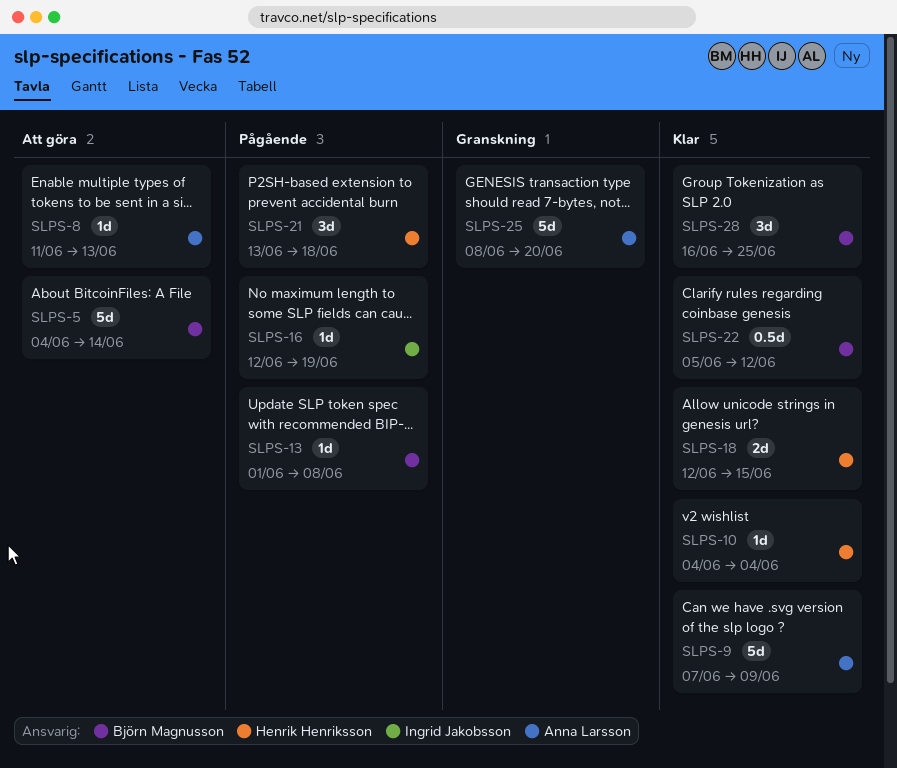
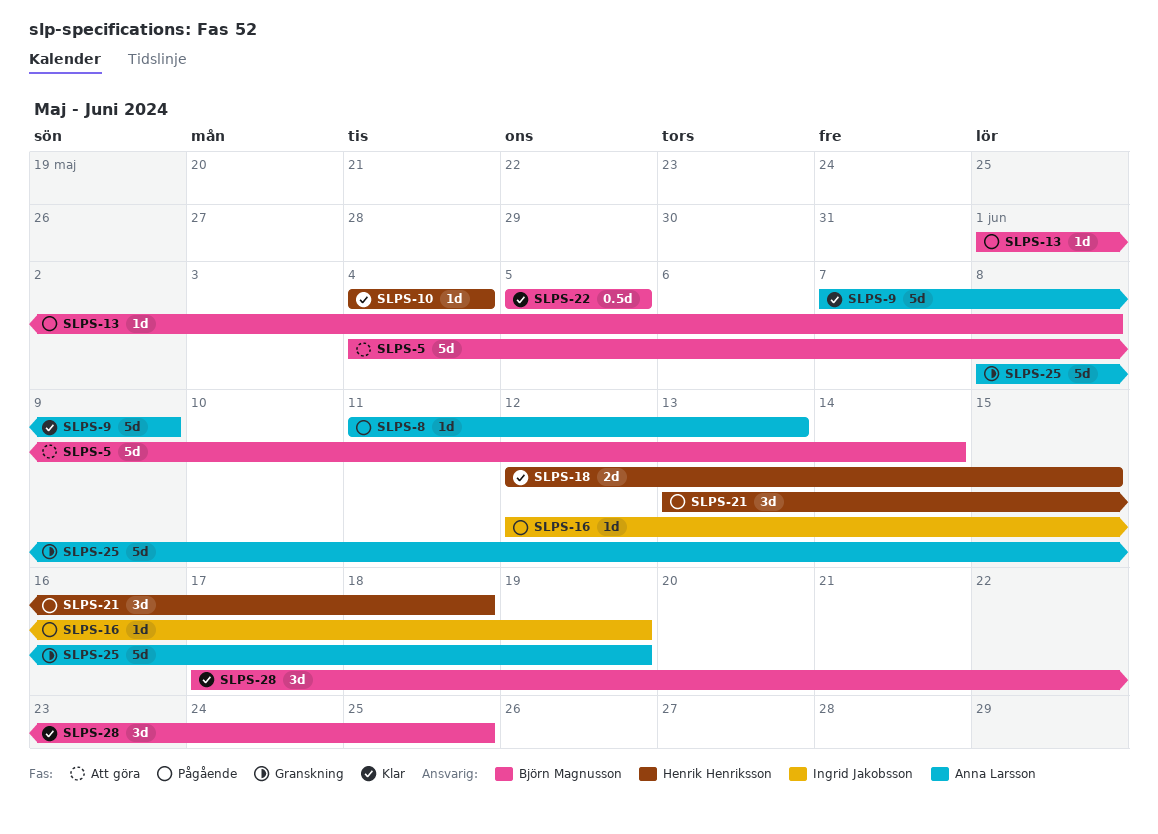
SLPS-8, status: Att göra -> Pågående
SLPS-22, due: Jun 12 -> Jun 5
SLPS-25, due: Jun 20 -> Jun 19
SLPS-28, start: Jun 16 -> Jun 17

